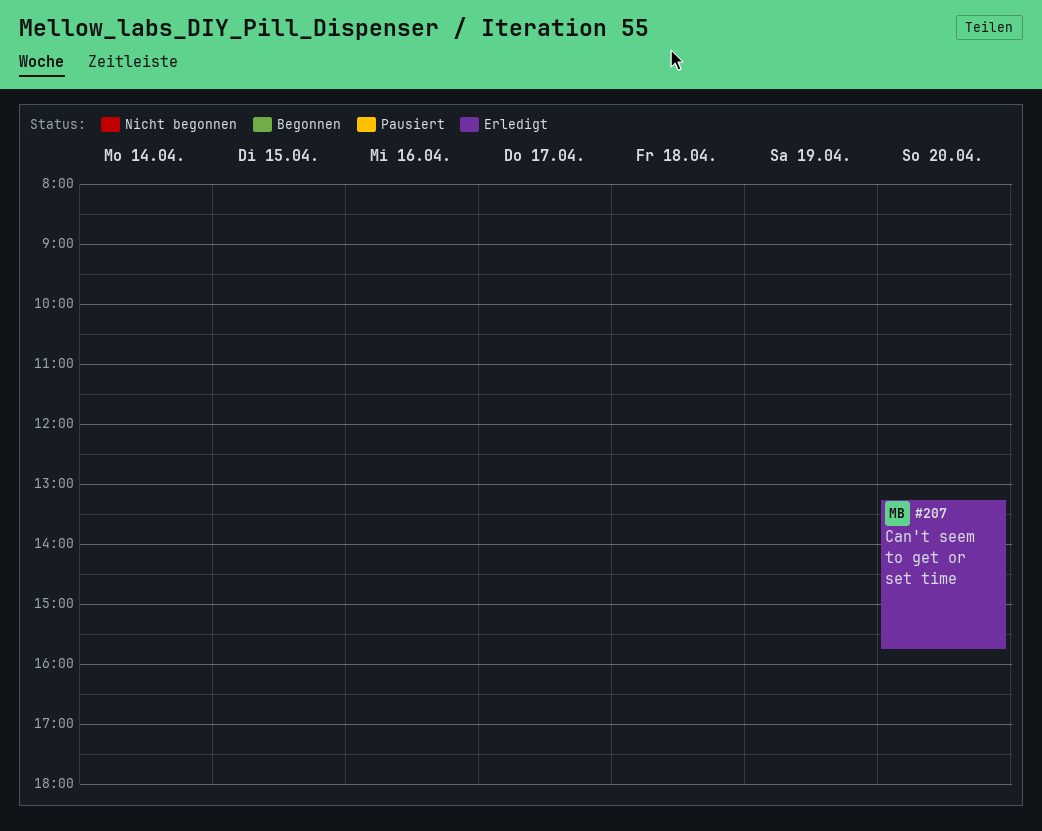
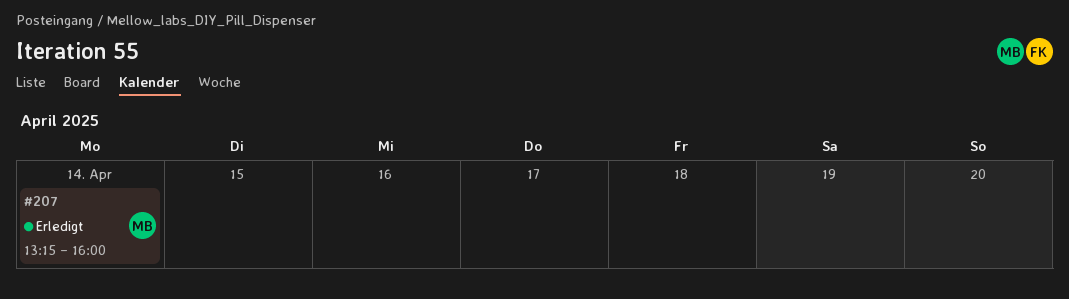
#207, day: Apr 20 -> Apr 14
#207, ends: 15:45 -> 16:00

